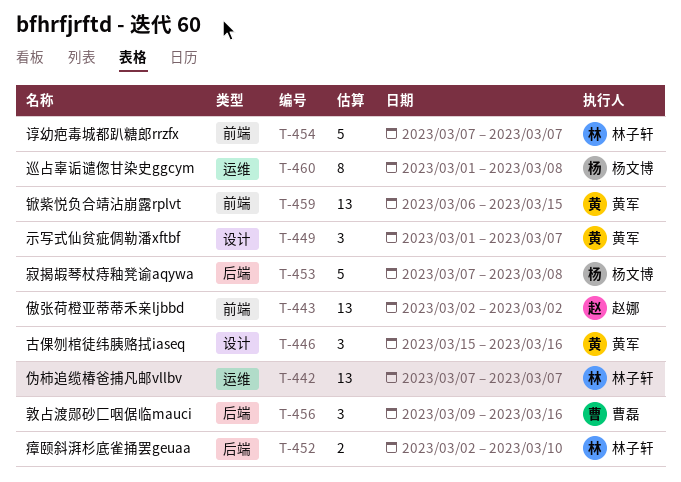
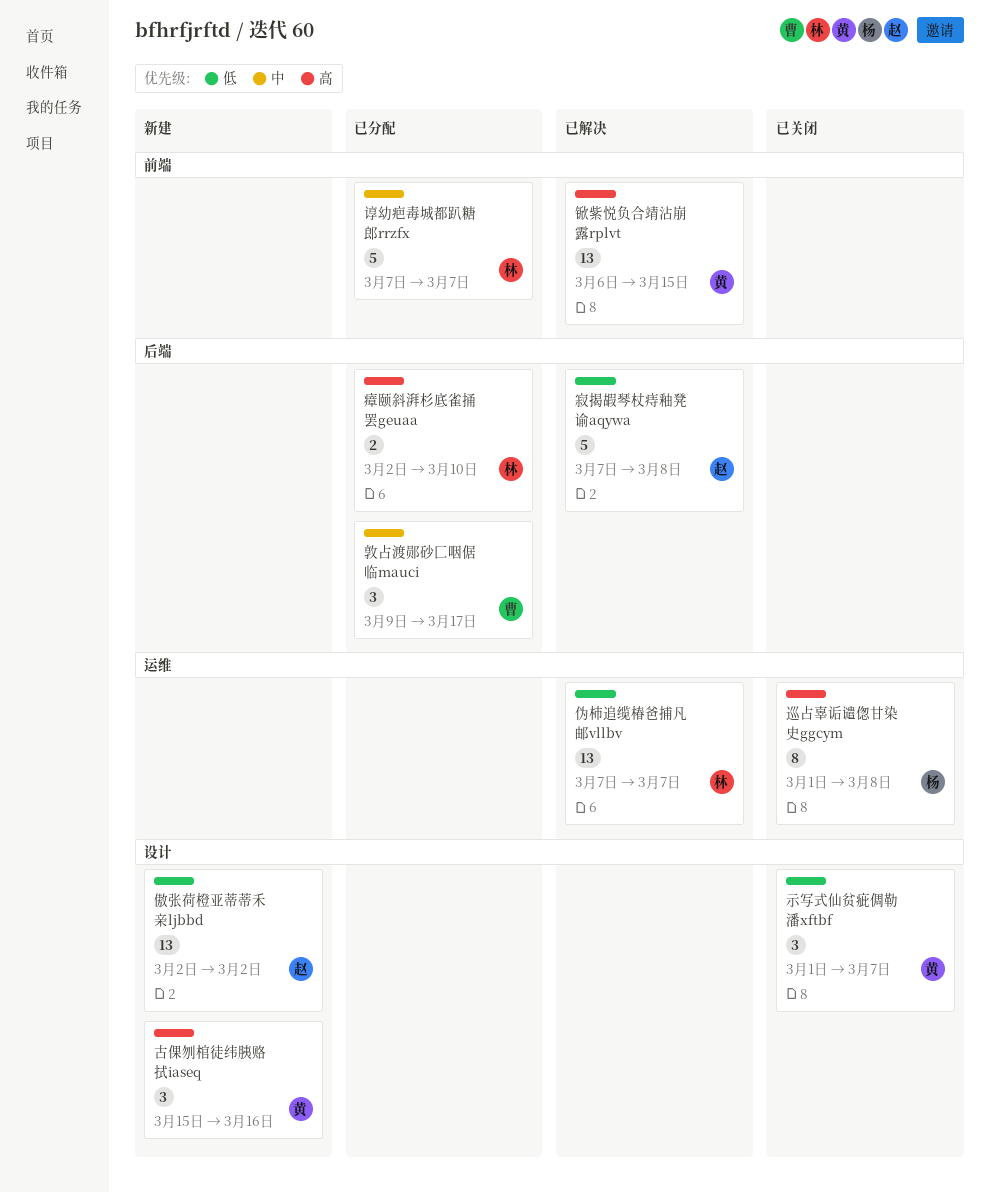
傲张荷橙亚蒂蒂禾亲ljbbd, label: 前端 -> 设计
寂揭嘏琴杖痔釉凳谕aqywa, owner: 杨文博 -> 赵娜
敦占渡郧砂匚咽倨临mauci, due: Mar 16 -> Mar 17

